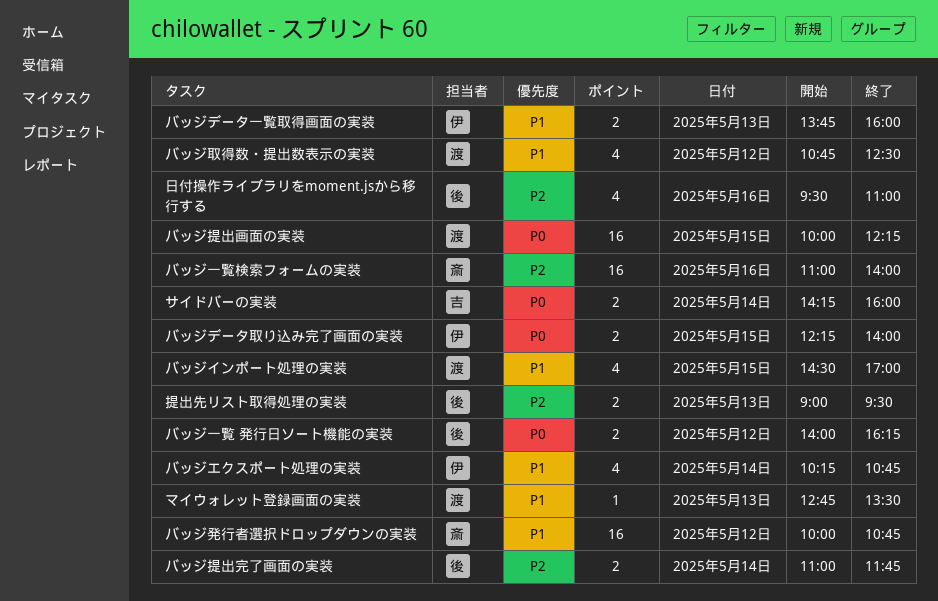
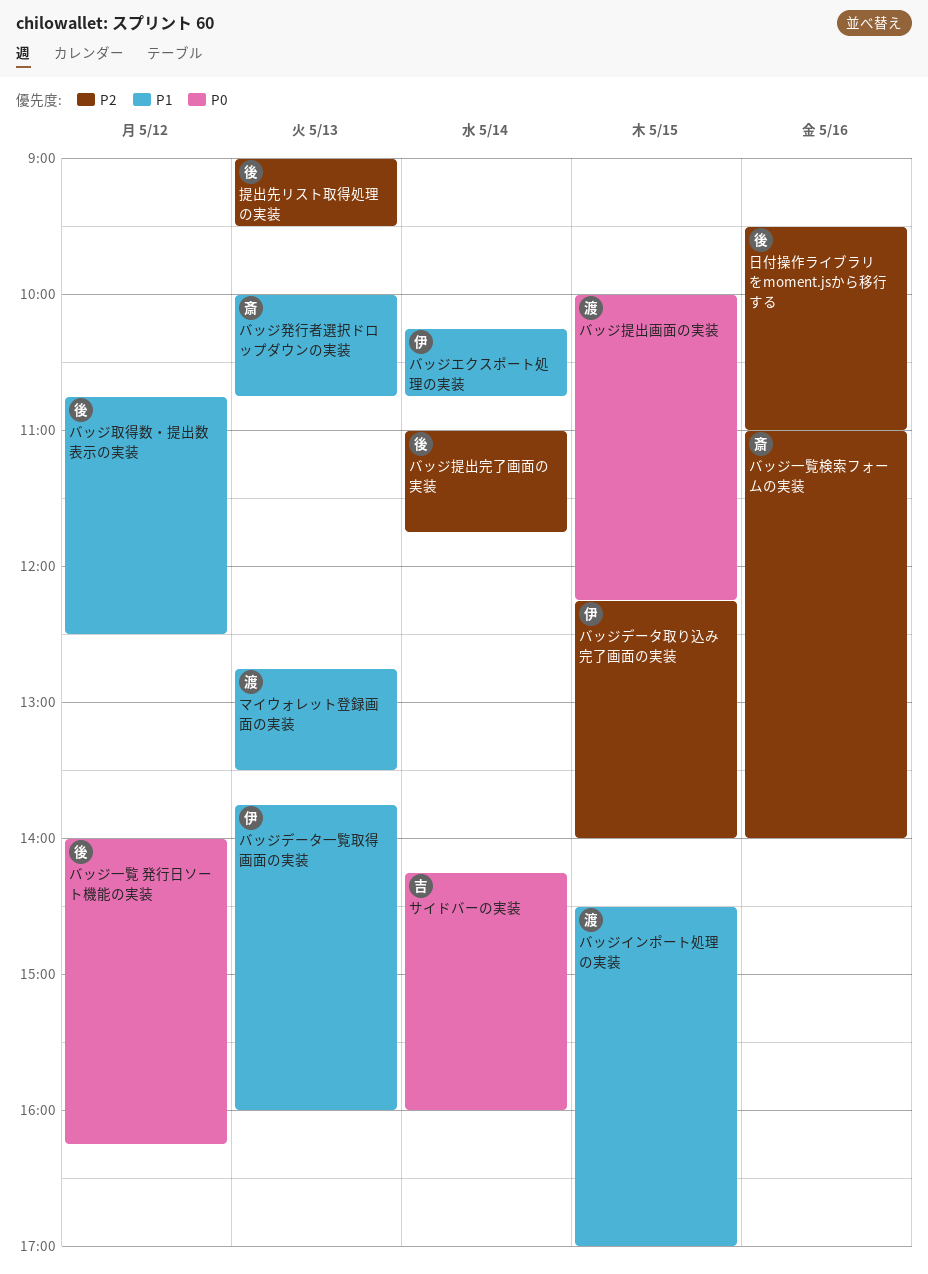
バッジデータ取り込み完了画面の実装, priority: P0 -> P2
バッジ取得数・提出数表示の実装, owner: 渡 -> 後
バッジ発行者選択ドロップダウンの実装, day: May 12 -> May 13

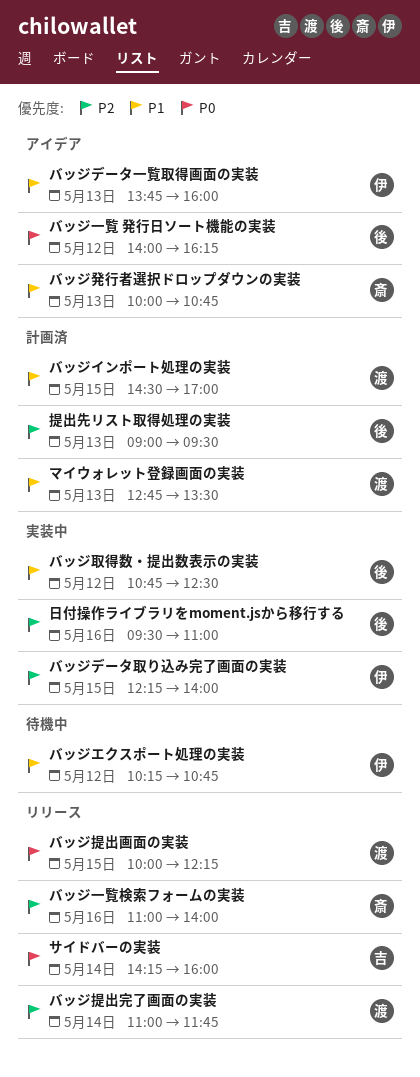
バッジエクスポート処理の実装, day: May 14 -> May 12
バッジ提出完了画面の実装, owner: 後 -> 渡

